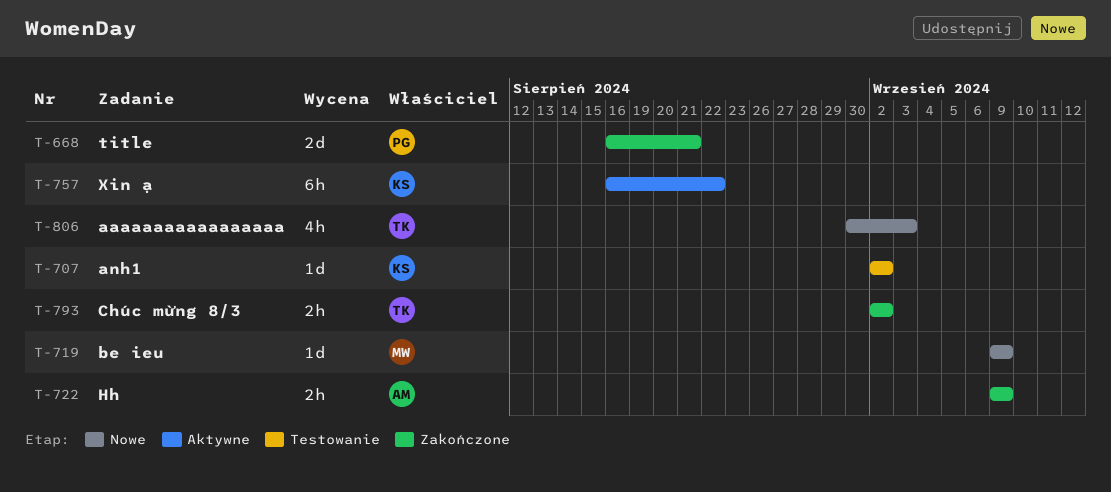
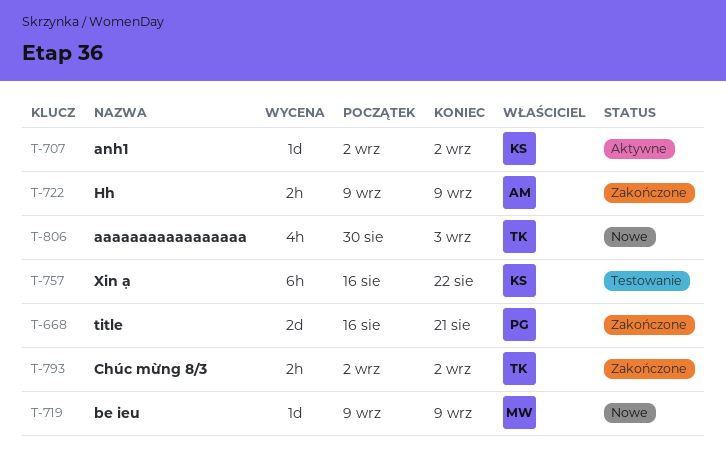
T-707, status: Testowanie -> Aktywne
T-757, status: Aktywne -> Testowanie

